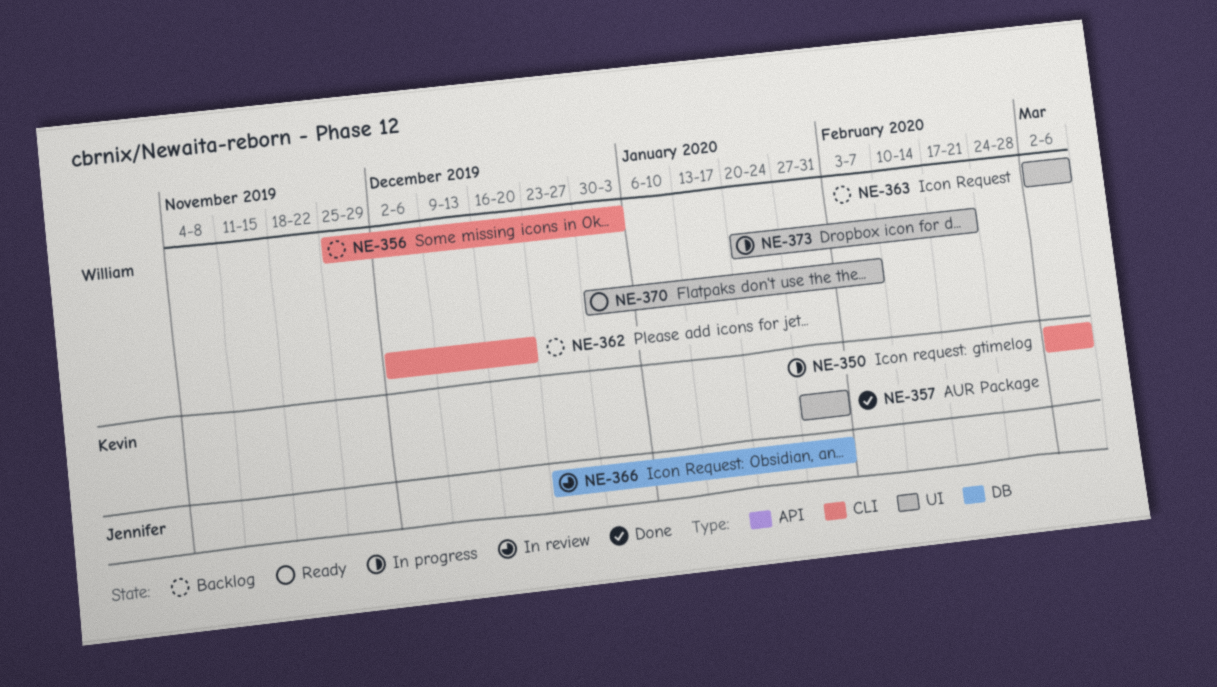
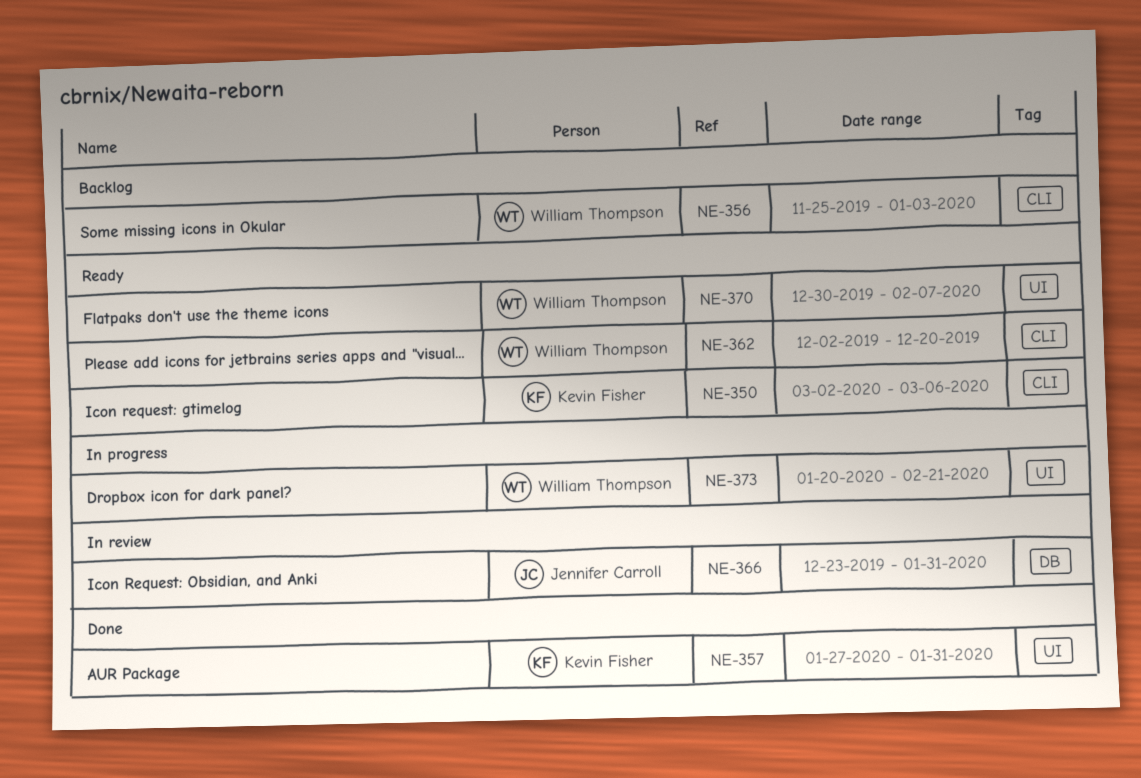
NE-350, status: In progress -> Ready
NE-362, status: Backlog -> Ready
NE-363: present -> none

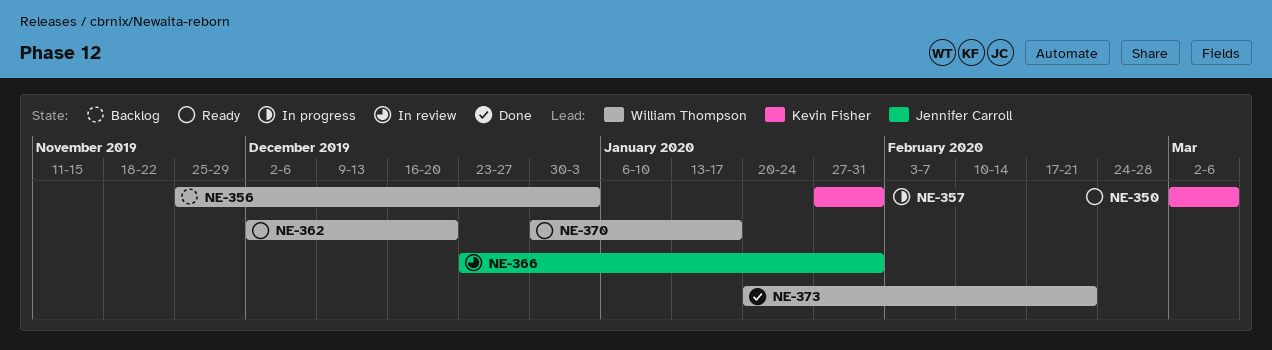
NE-357, status: Done -> In progress
NE-370, due: Feb 7 -> Jan 17
NE-373, status: In progress -> Done

